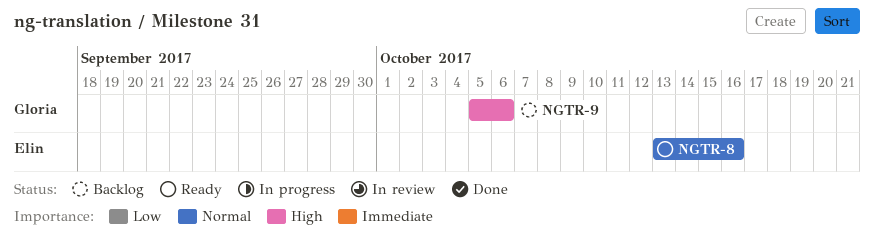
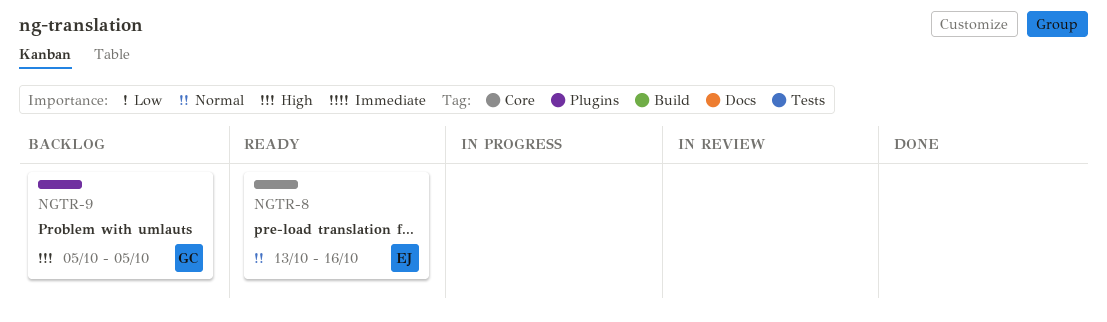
NGTR-9, due: Oct 6 -> Oct 5

